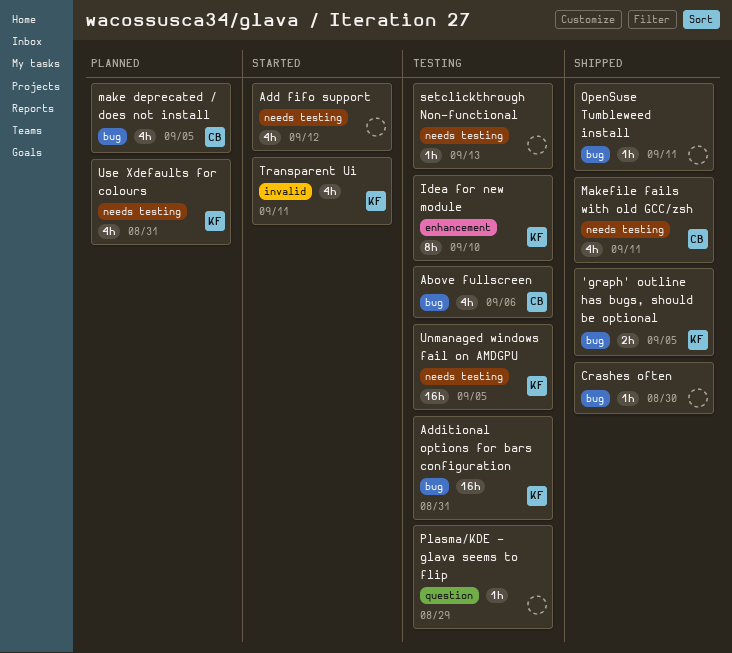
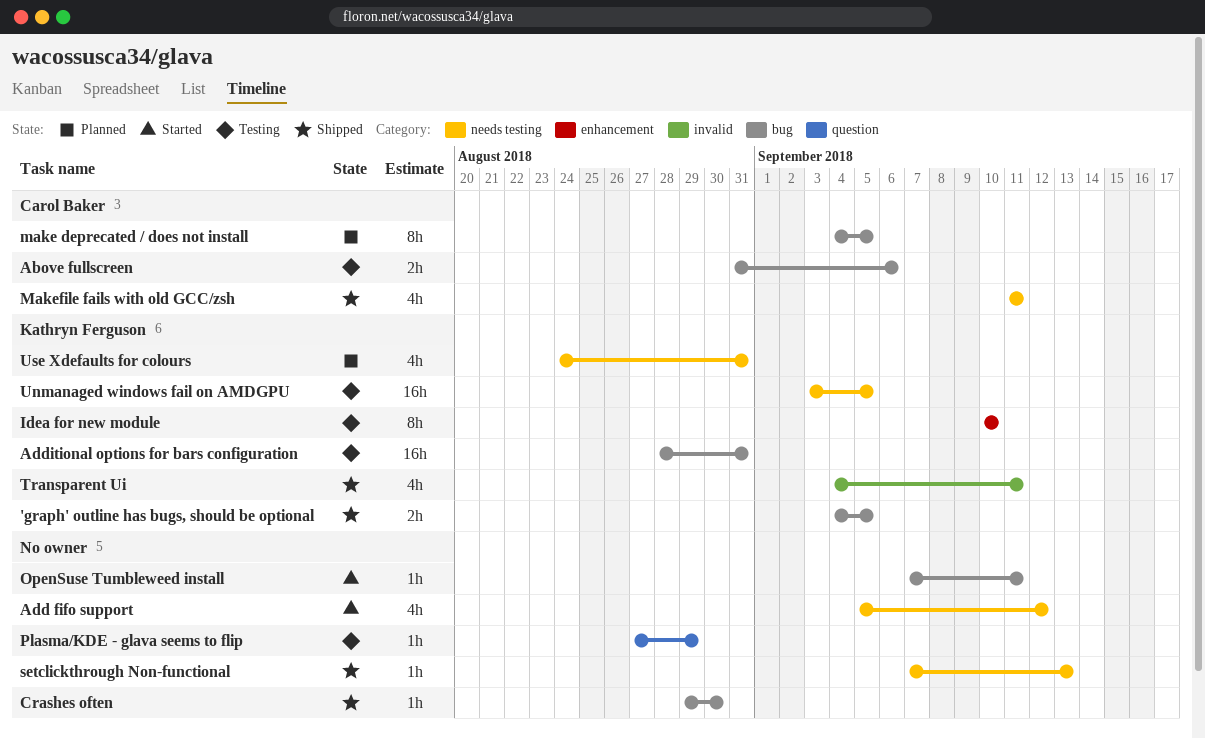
Above fullscreen, estimate: 4h -> 2h
make deprecated / does not install, estimate: 4h -> 8h
OpenSuse Tumbleweed install, status: Shipped -> Started
setclickthrough Non-functional, status: Testing -> Shipped
Transparent Ui, status: Started -> Shipped

